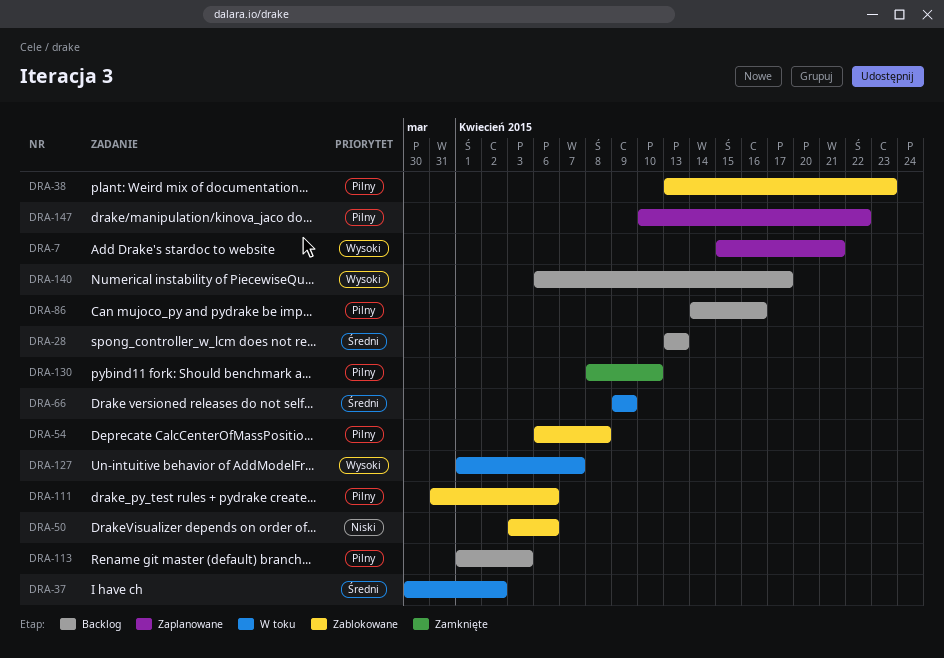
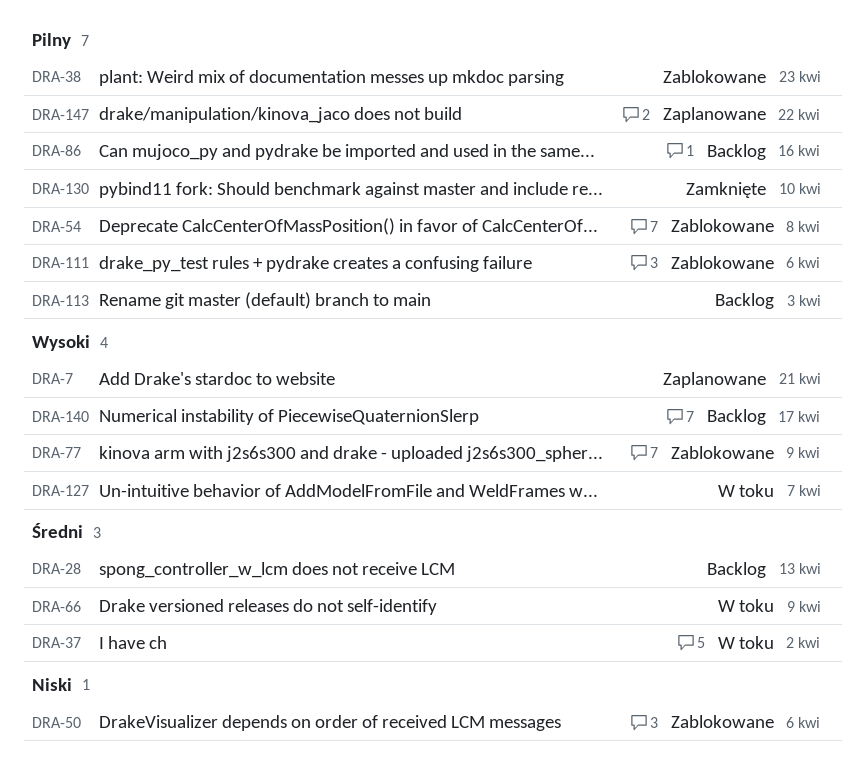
DRA-77: none -> present

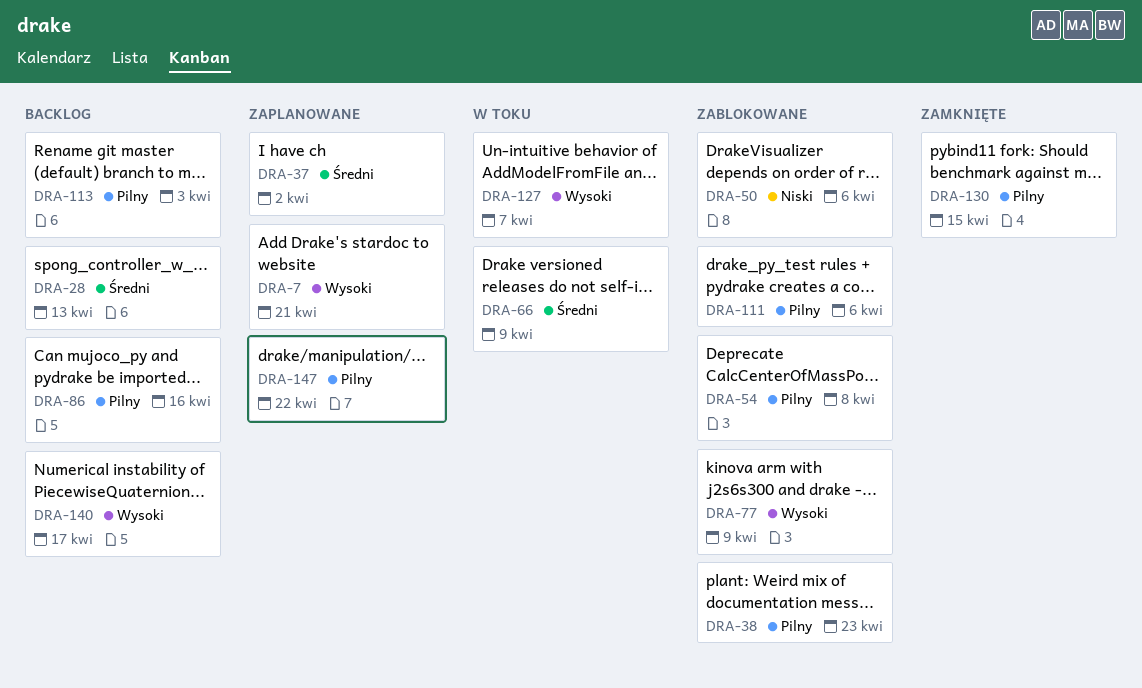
DRA-37, status: W toku -> Zaplanowane
DRA-130, due: Apr 10 -> Apr 15

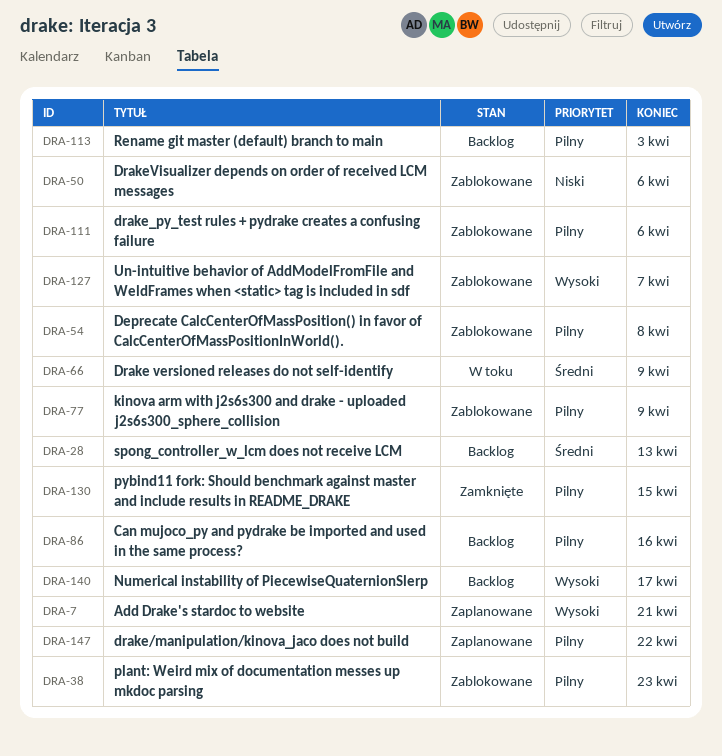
DRA-37: present -> none
DRA-77, priority: Wysoki -> Pilny
DRA-127, status: W toku -> Zablokowane

